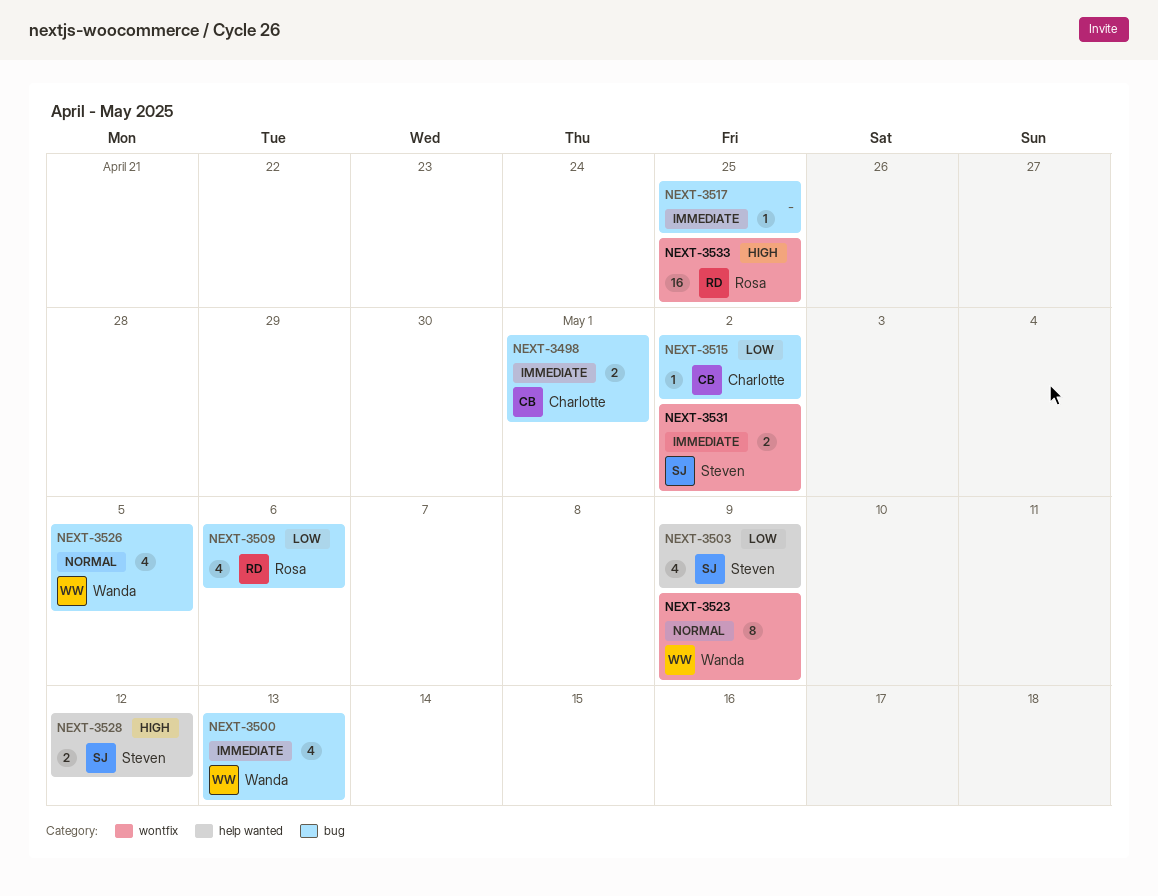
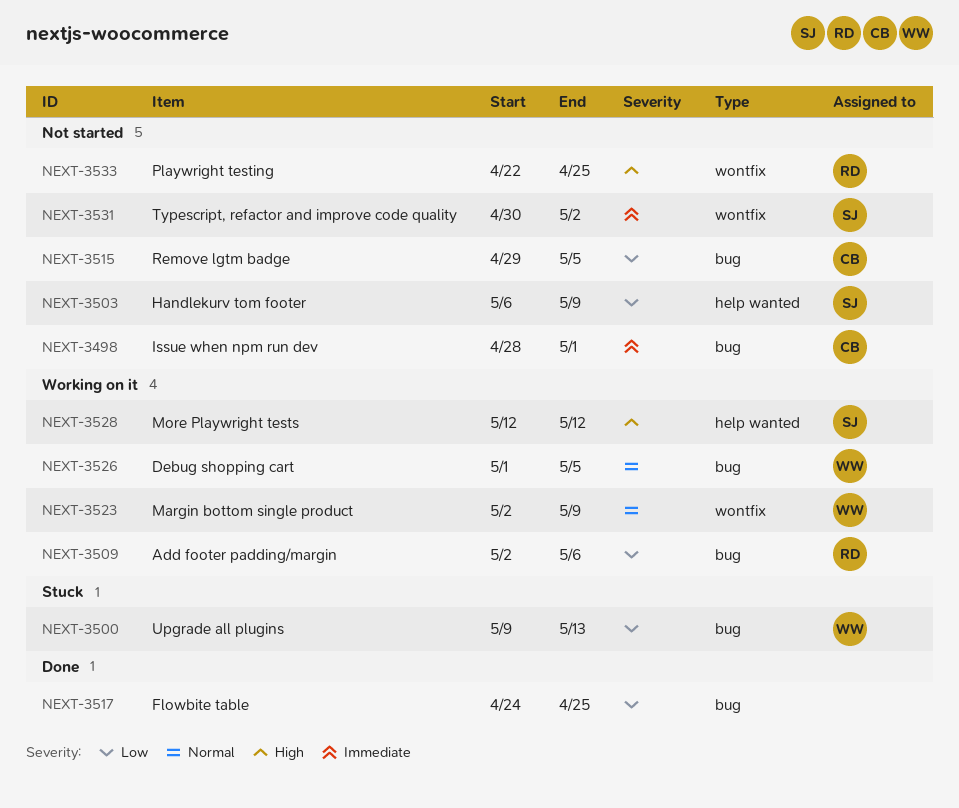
NEXT-3500, priority: Immediate -> Low
NEXT-3515, due: May 2 -> May 5
NEXT-3517, priority: Immediate -> Low

